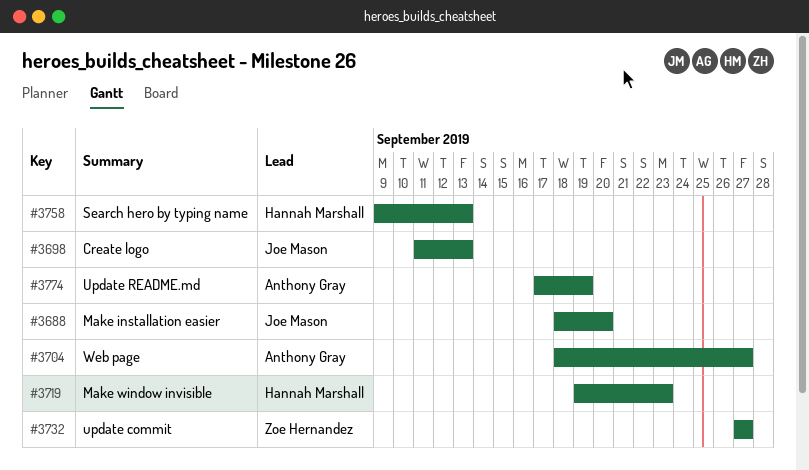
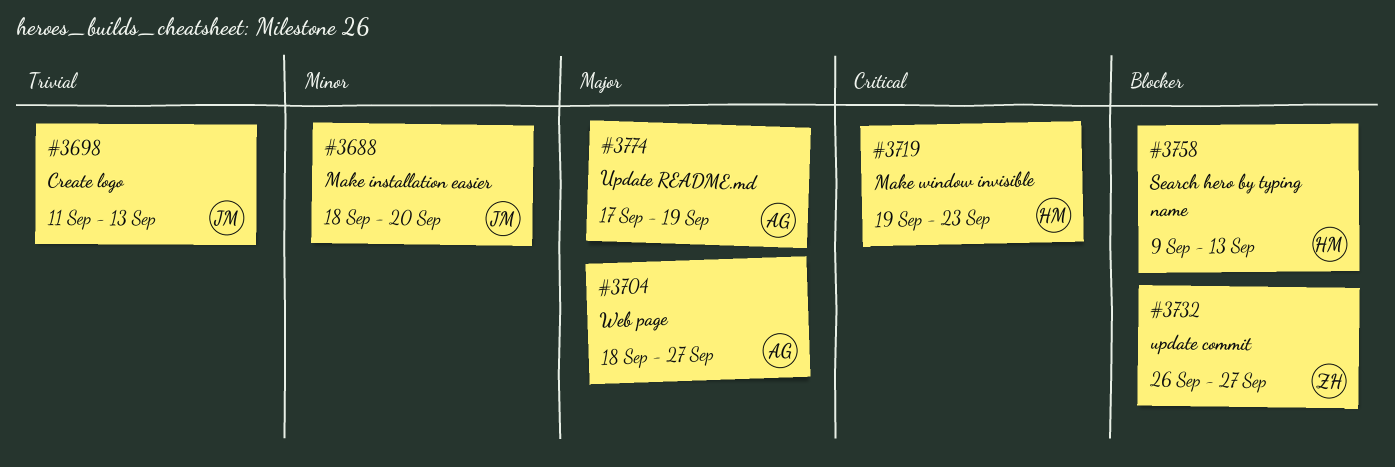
#3732, start: Sep 27 -> Sep 26

